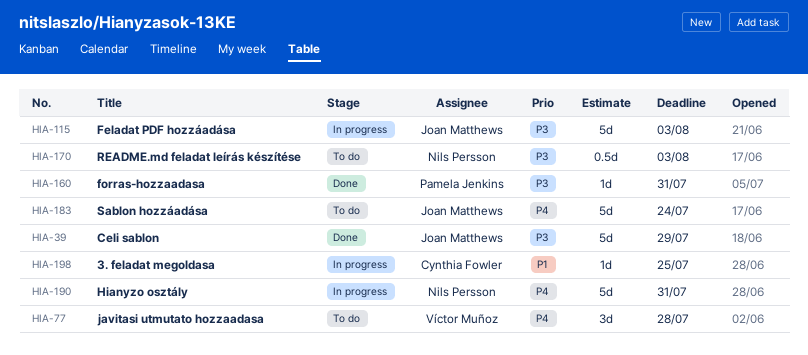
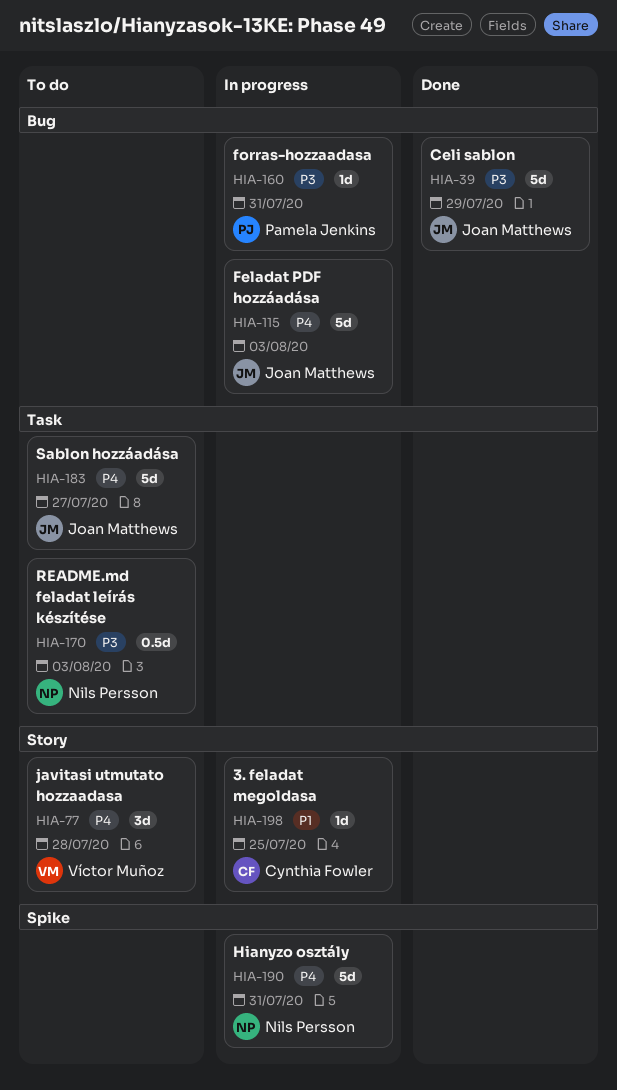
HIA-115, priority: P3 -> P4
HIA-160, status: Done -> In progress
HIA-183, due: Jul 24 -> Jul 27

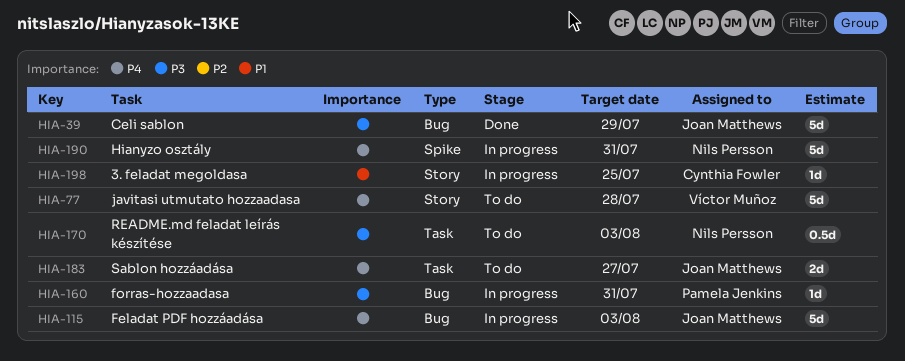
HIA-77, estimate: 3d -> 5d
HIA-183, estimate: 5d -> 2d

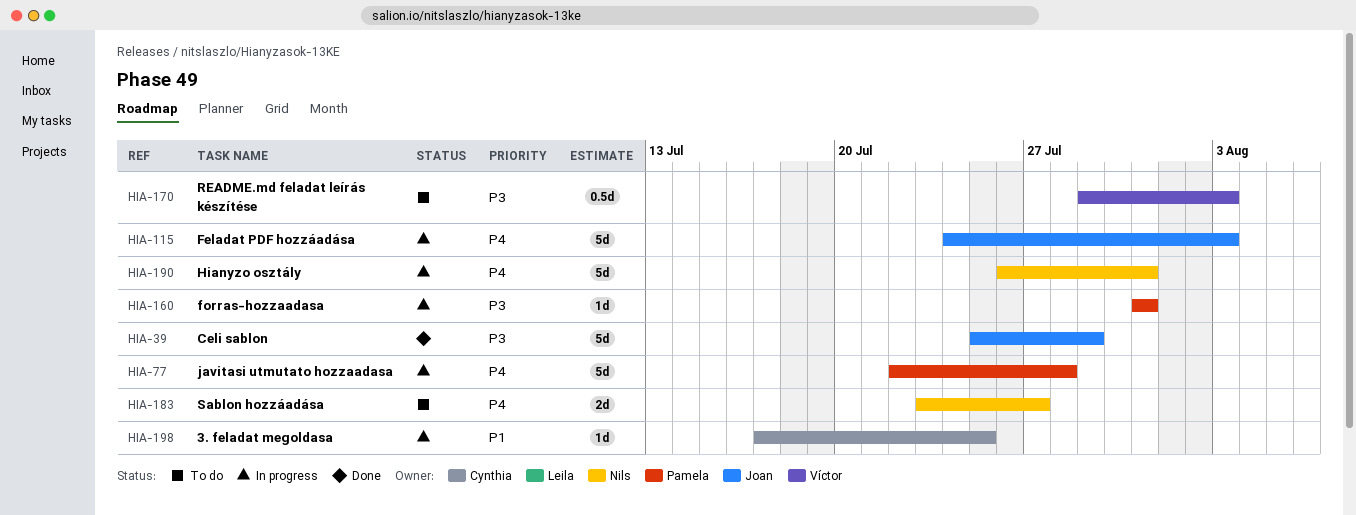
HIA-77, status: To do -> In progress
HIA-77, owner: Víctor Muñoz -> Pamela Jenkins
HIA-170, owner: Nils Persson -> Víctor Muñoz
HIA-183, owner: Joan Matthews -> Nils Persson

